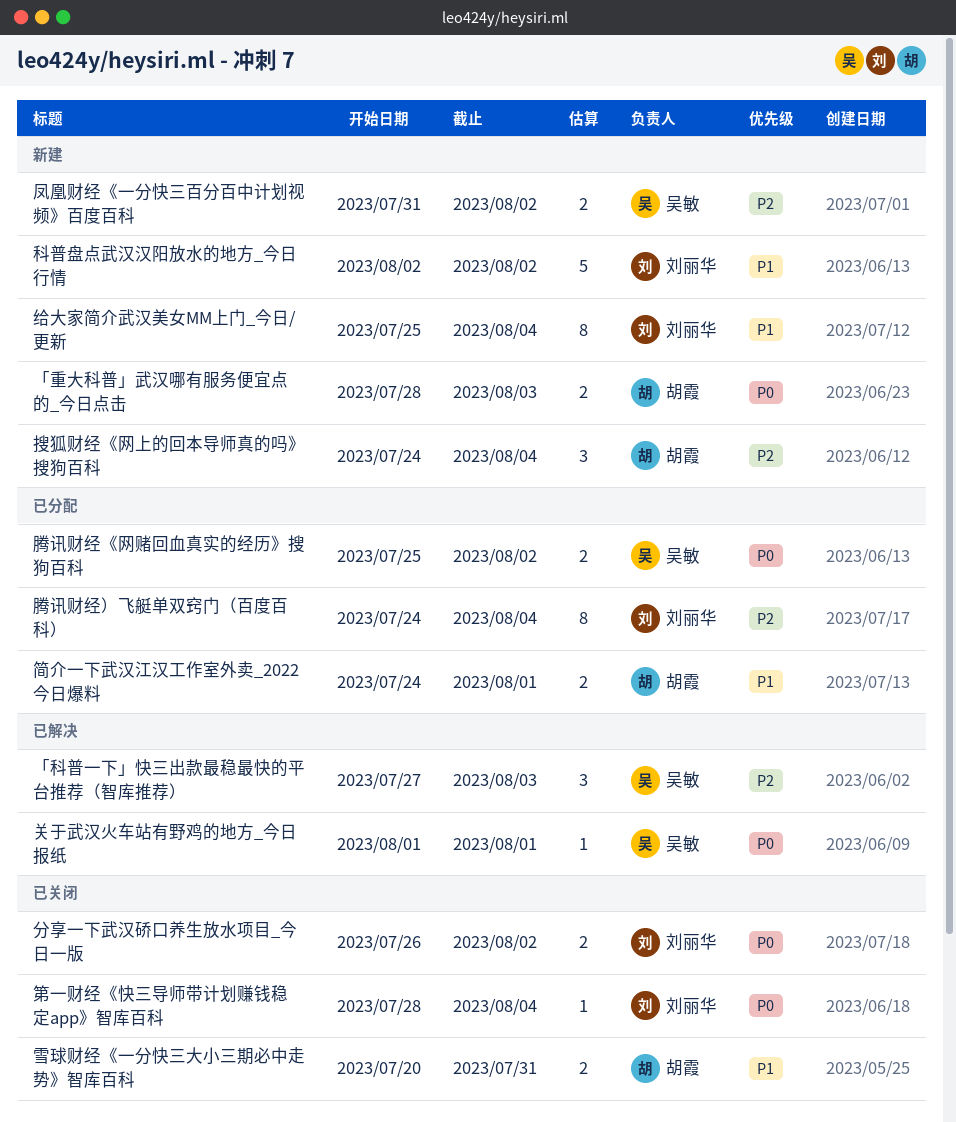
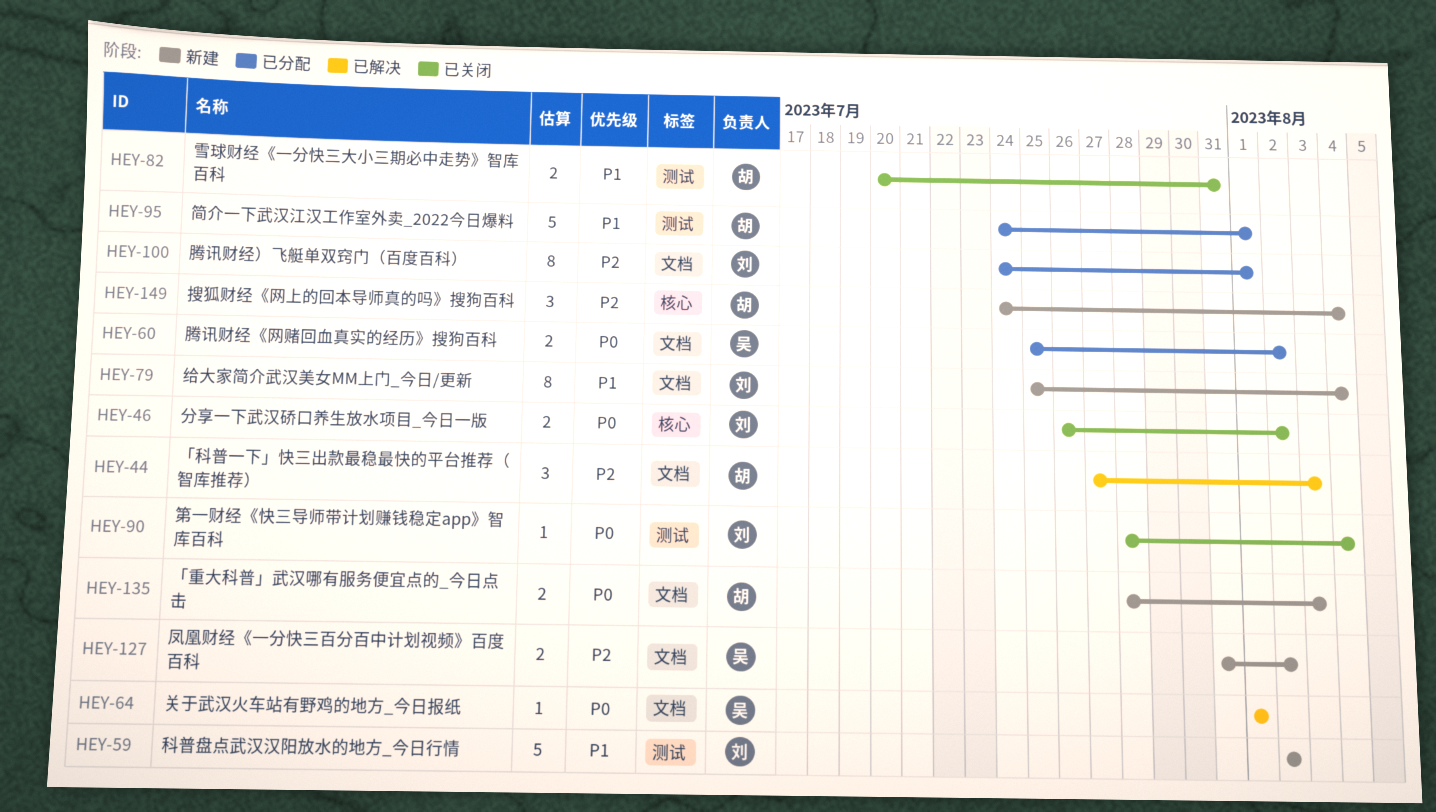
「科普一下」快三出款最稳最快的平台推荐（智库推荐）, owner: 吴敏 -> 胡霞
简介一下武汉江汉工作室外卖_2022今日爆料, estimate: 2 -> 5
腾讯财经）飞艇单双窍门（百度百科）, due: Aug 4 -> Aug 1

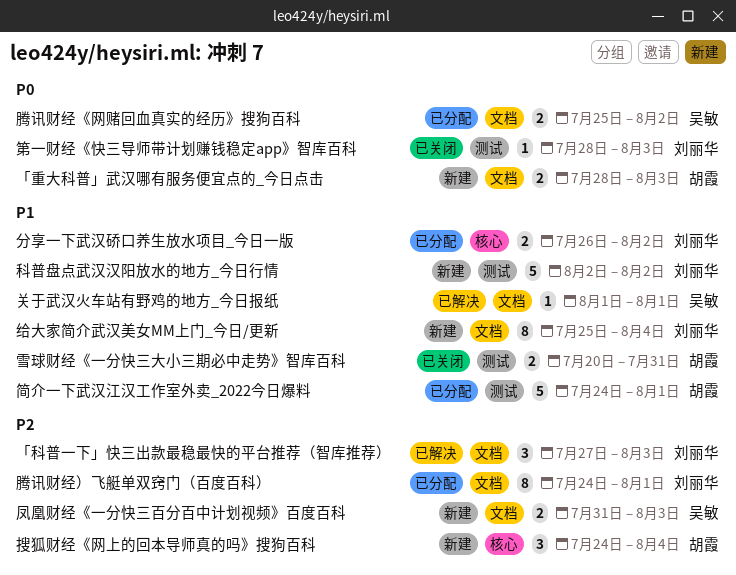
「科普一下」快三出款最稳最快的平台推荐（智库推荐）, owner: 胡霞 -> 刘丽华
关于武汉火车站有野鸡的地方_今日报纸, priority: P0 -> P1
凤凰财经《一分快三百分百中计划视频》百度百科, due: Aug 2 -> Aug 3
分享一下武汉硚口养生放水项目_今日一版, status: 已关闭 -> 已分配
分享一下武汉硚口养生放水项目_今日一版, priority: P0 -> P1
第一财经《快三导师带计划赚钱稳定app》智库百科, due: Aug 4 -> Aug 3

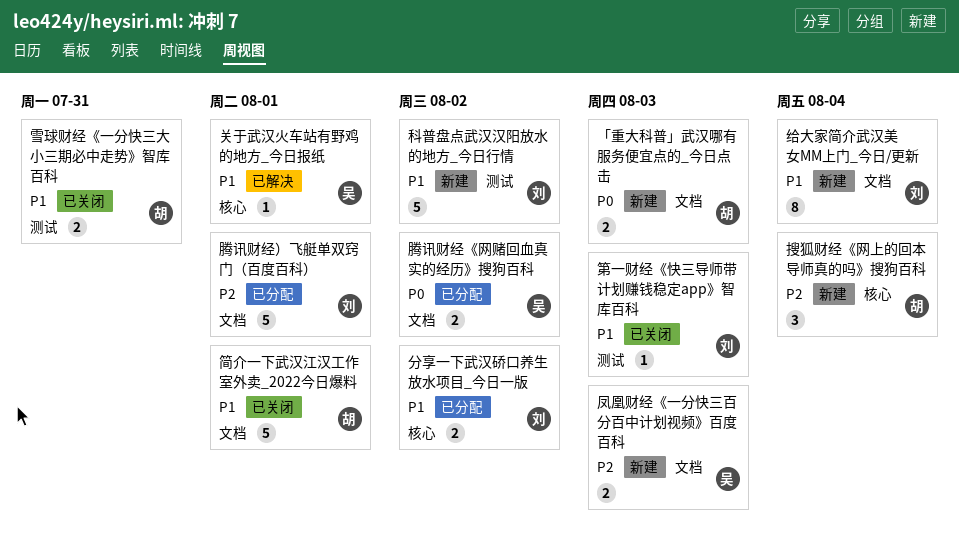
「科普一下」快三出款最稳最快的平台推荐（智库推荐）: present -> none
关于武汉火车站有野鸡的地方_今日报纸, label: 文档 -> 核心
第一财经《快三导师带计划赚钱稳定app》智库百科, priority: P0 -> P1
简介一下武汉江汉工作室外卖_2022今日爆料, status: 已分配 -> 已关闭
简介一下武汉江汉工作室外卖_2022今日爆料, label: 测试 -> 文档
腾讯财经）飞艇单双窍门（百度百科）, estimate: 8 -> 5

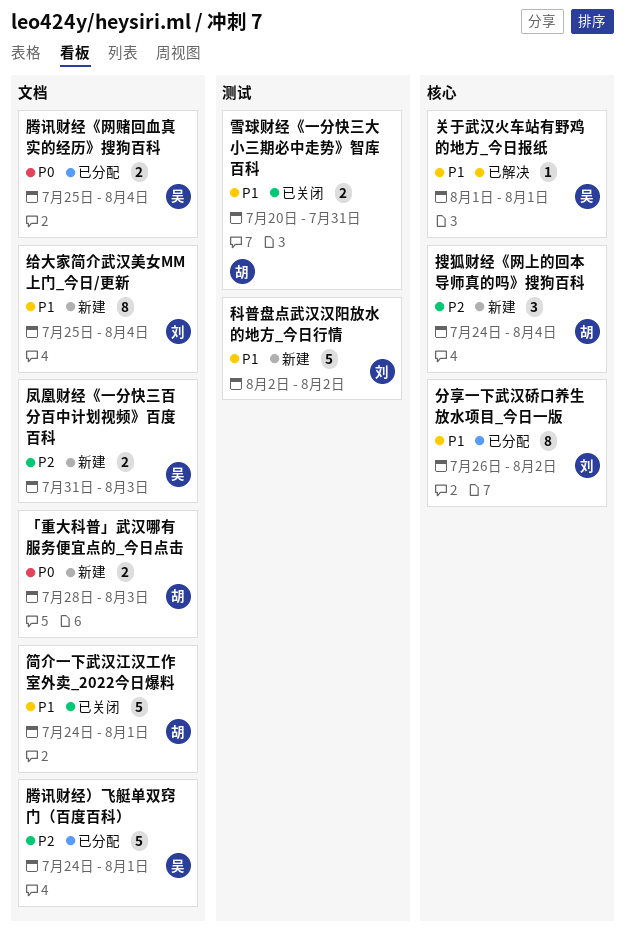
分享一下武汉硚口养生放水项目_今日一版, estimate: 2 -> 8
第一财经《快三导师带计划赚钱稳定app》智库百科: present -> none
腾讯财经《网赌回血真实的经历》搜狗百科, due: Aug 2 -> Aug 4
腾讯财经）飞艇单双窍门（百度百科）, owner: 刘 -> 吴

